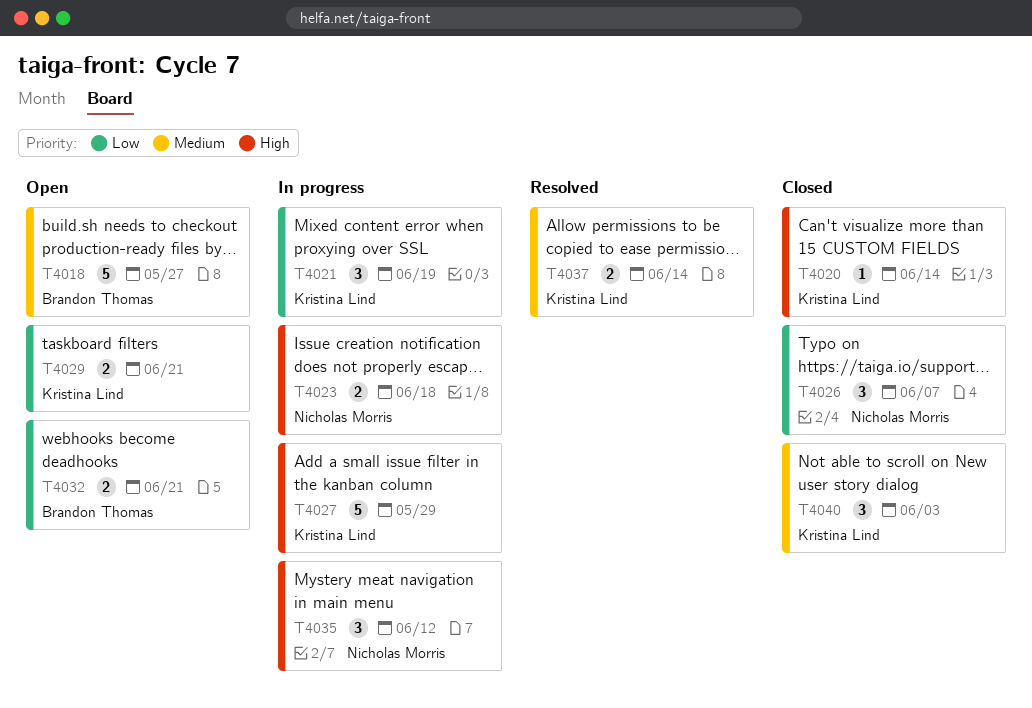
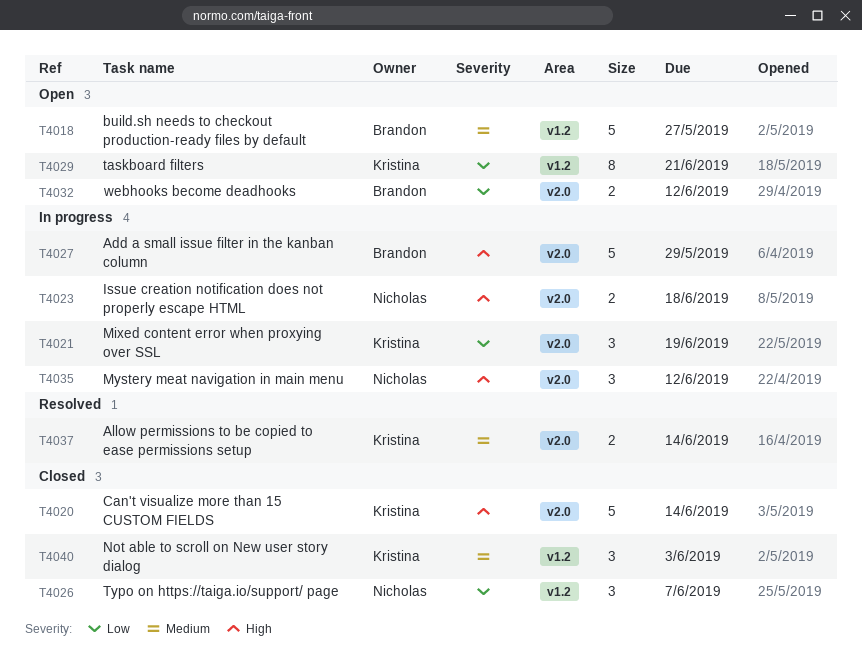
T4020, estimate: 1 -> 5
T4027, owner: Kristina Lind -> Brandon Thomas
T4029, estimate: 2 -> 8
T4032, due: Jun 21 -> Jun 12

